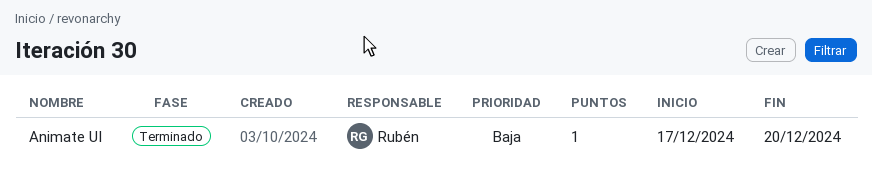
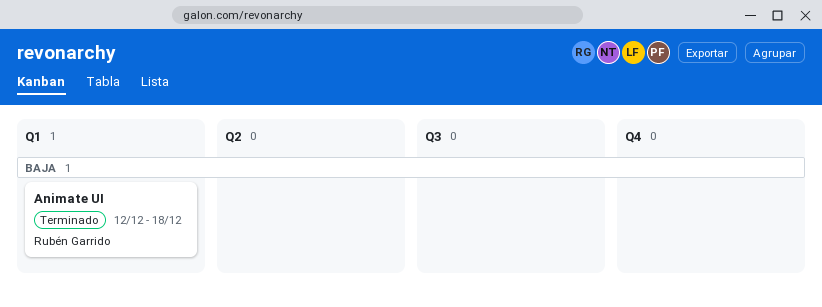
Animate UI, start: Dec 17 -> Dec 12
Animate UI, due: Dec 20 -> Dec 18

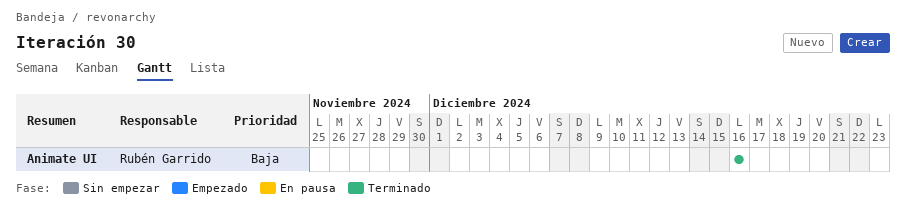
Animate UI, start: Dec 12 -> Dec 16
Animate UI, due: Dec 18 -> Dec 16

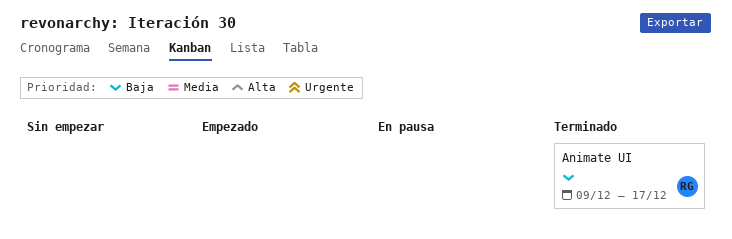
Animate UI, start: Dec 16 -> Dec 9
Animate UI, due: Dec 16 -> Dec 17

